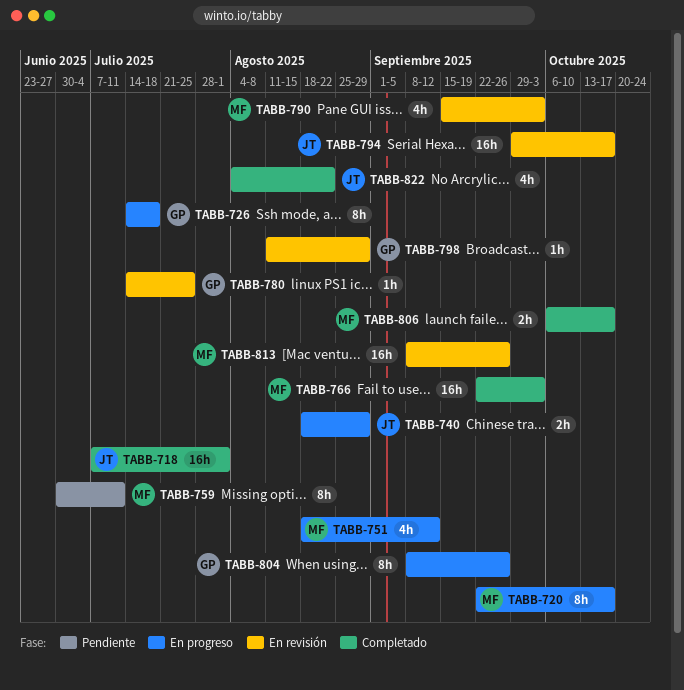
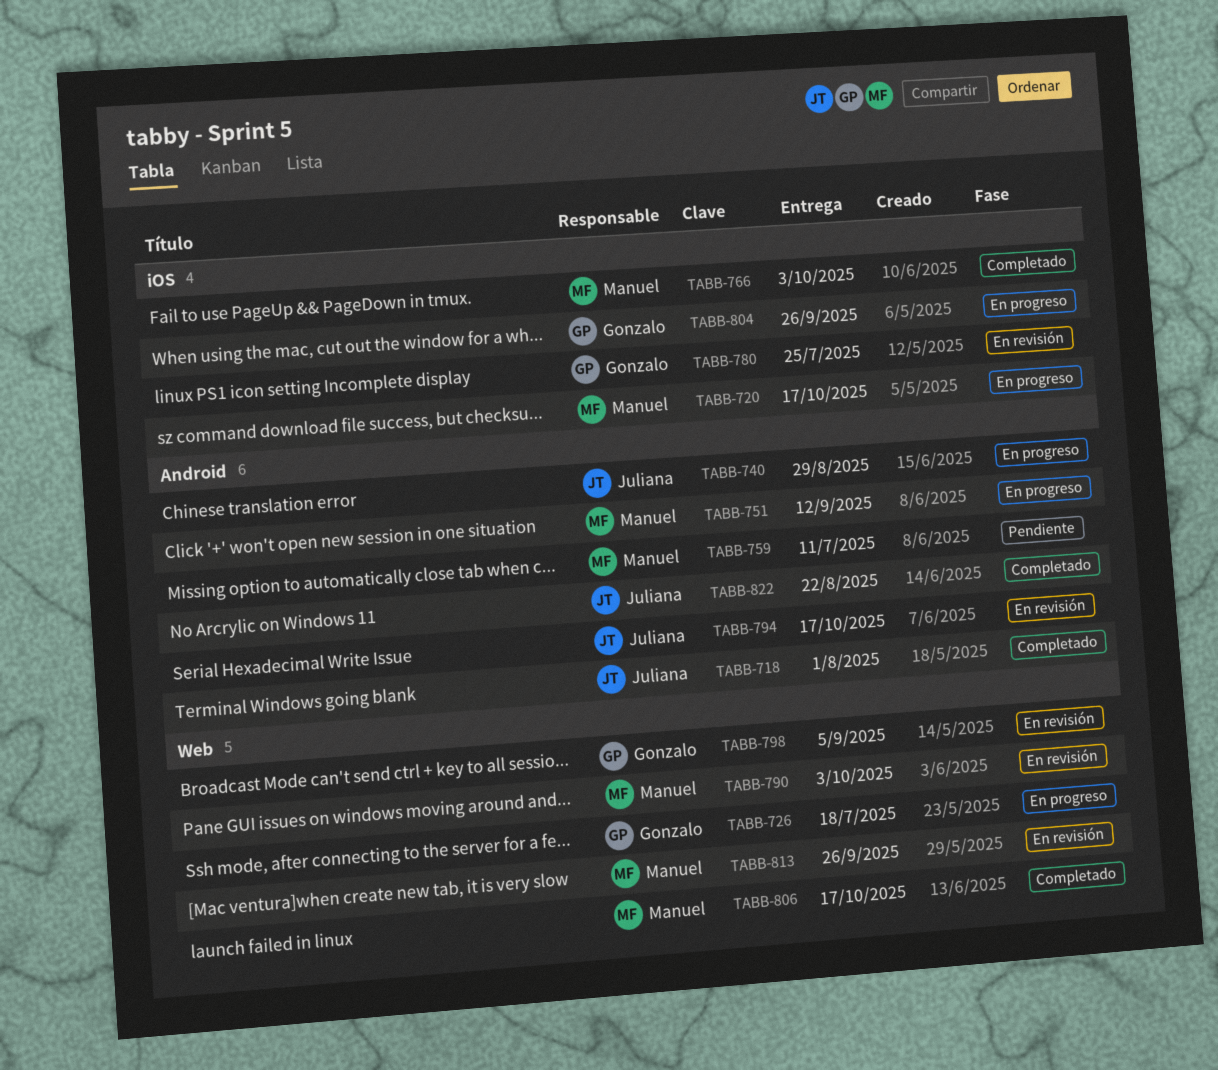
TABB-798, due: Aug 29 -> Sep 5

